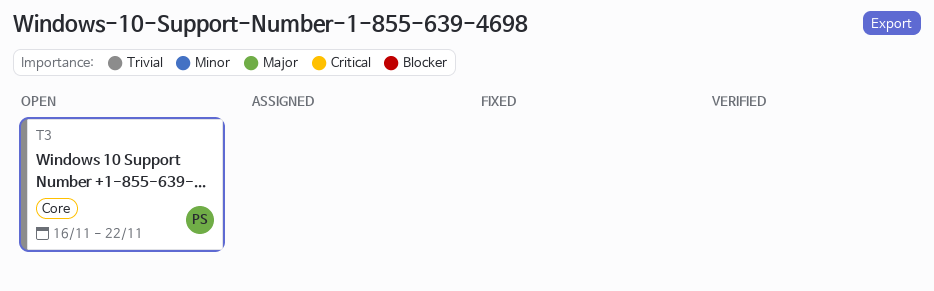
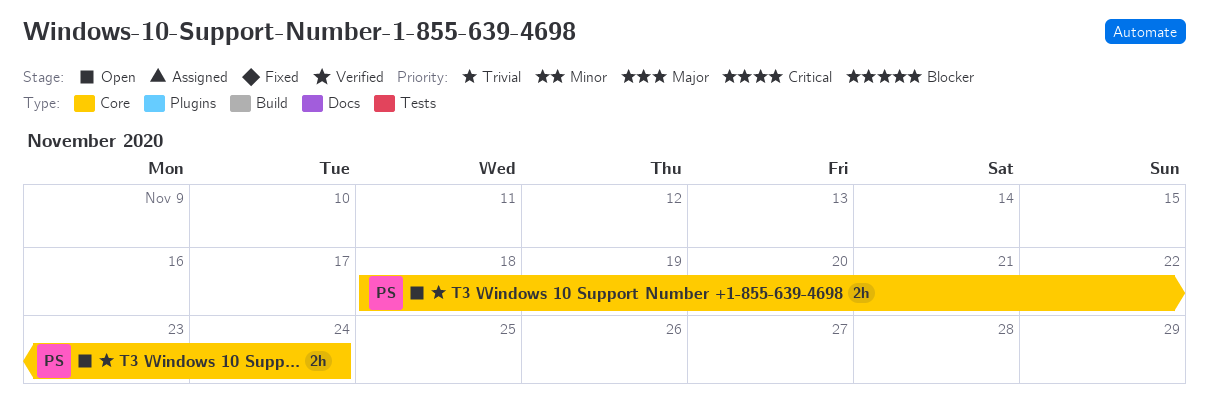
T3, start: Nov 16 -> Nov 18
T3, due: Nov 22 -> Nov 24

